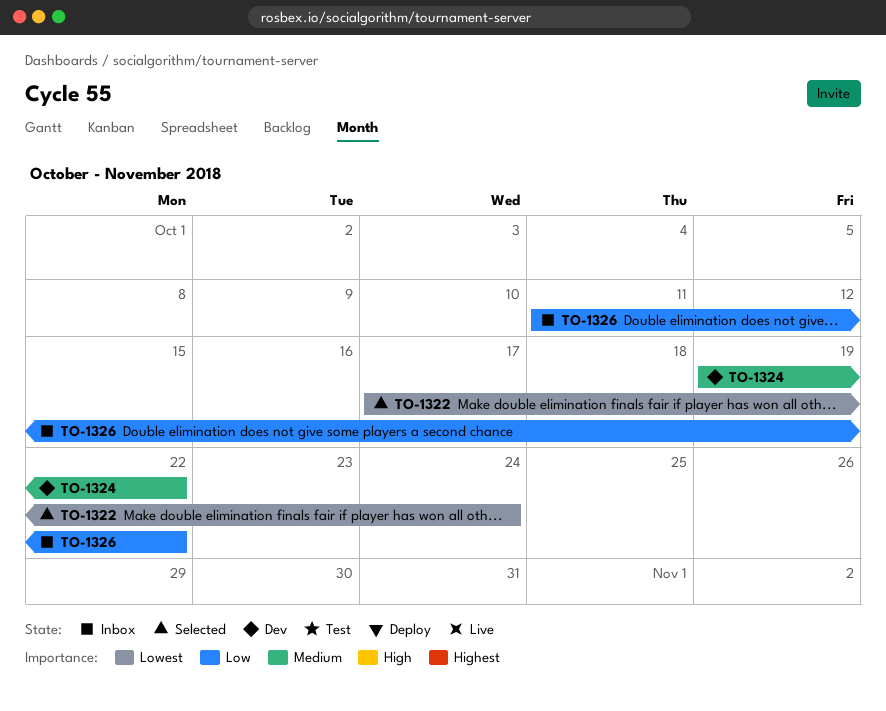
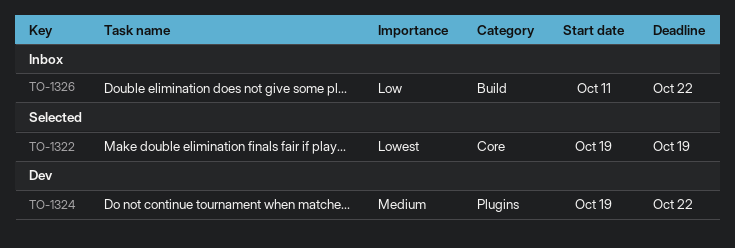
TO-1322, start: Oct 17 -> Oct 19
TO-1322, due: Oct 24 -> Oct 19

